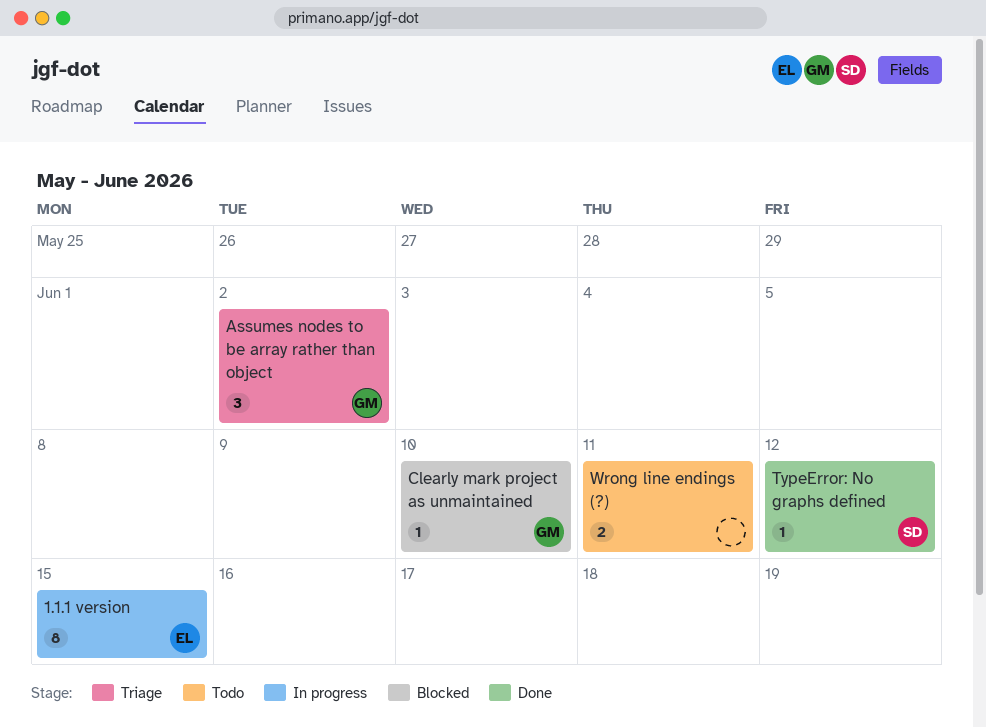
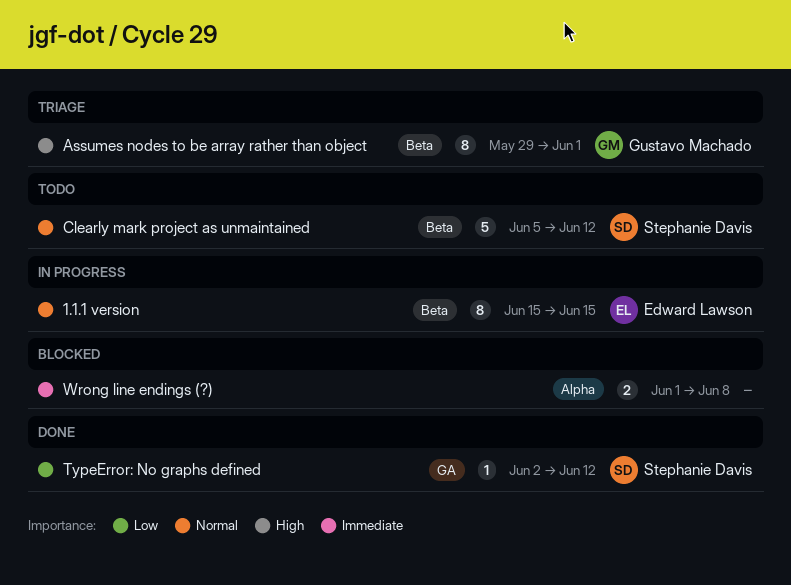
Assumes nodes to be array rather than object, estimate: 3 -> 8
Assumes nodes to be array rather than object, due: Jun 2 -> Jun 1
Clearly mark project as unmaintained, status: Blocked -> Todo
Clearly mark project as unmaintained, owner: Gustavo Machado -> Stephanie Davis
Clearly mark project as unmaintained, estimate: 1 -> 5
Clearly mark project as unmaintained, due: Jun 10 -> Jun 12
Wrong line endings (?), status: Todo -> Blocked
Wrong line endings (?), due: Jun 11 -> Jun 8

